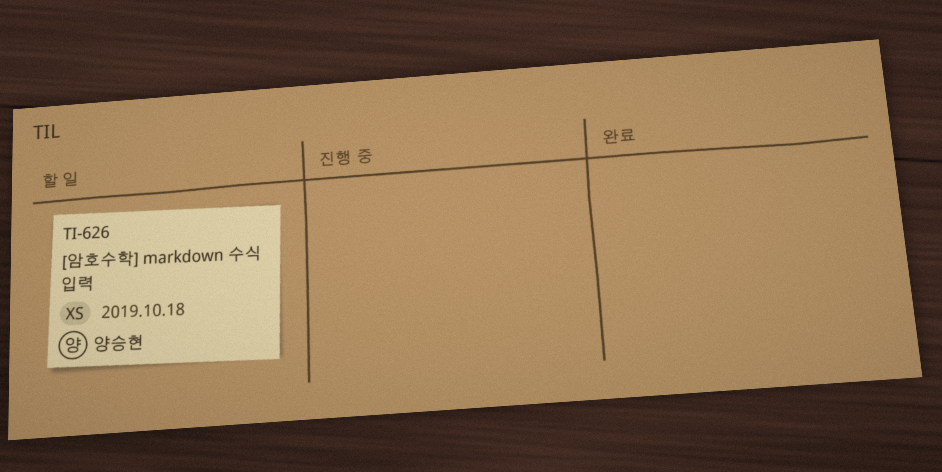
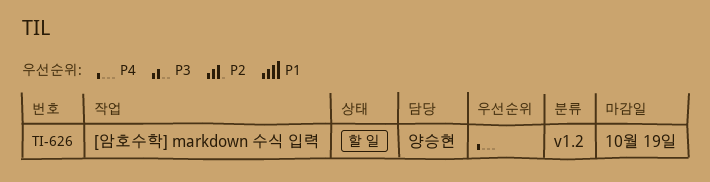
TI-626, due: Oct 18 -> Oct 19

